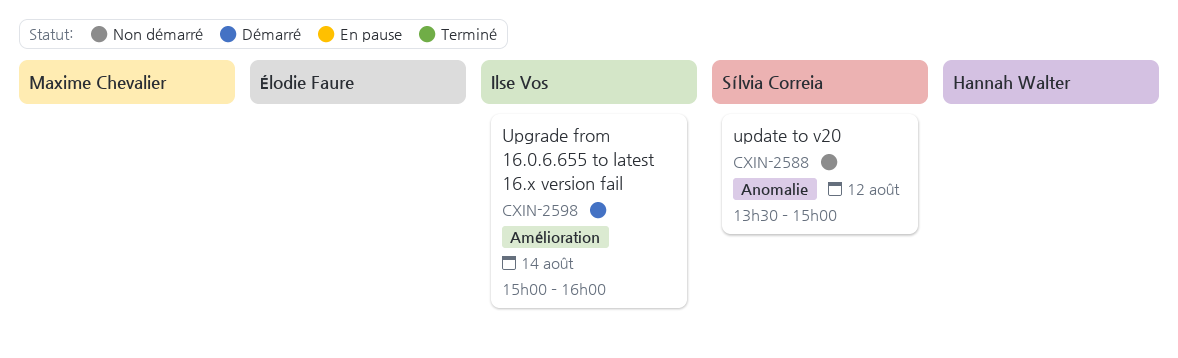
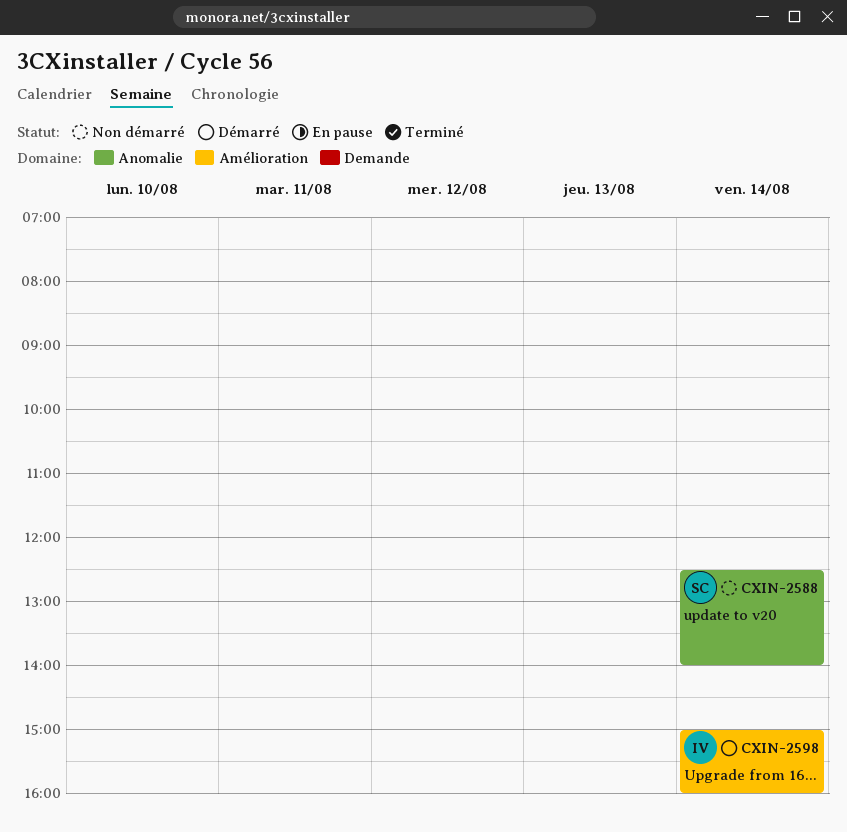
CXIN-2588, day: Aug 12 -> Aug 14
CXIN-2588, begins: 13:30 -> 12:30
CXIN-2588, ends: 15:00 -> 14:00

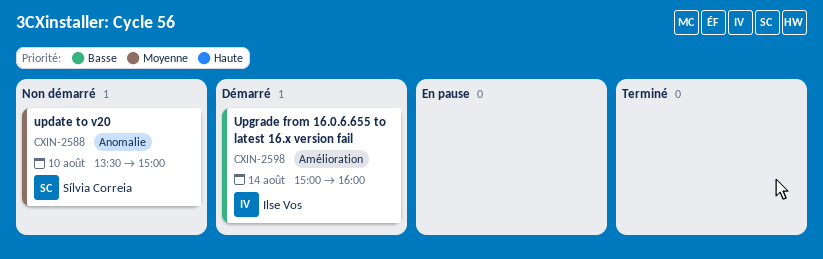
CXIN-2588, day: Aug 14 -> Aug 10
CXIN-2588, begins: 12:30 -> 13:30
CXIN-2588, ends: 14:00 -> 15:00

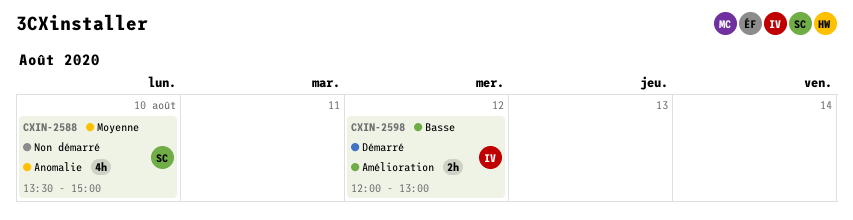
CXIN-2598, day: Aug 14 -> Aug 12
CXIN-2598, begins: 15:00 -> 12:00
CXIN-2598, ends: 16:00 -> 13:00

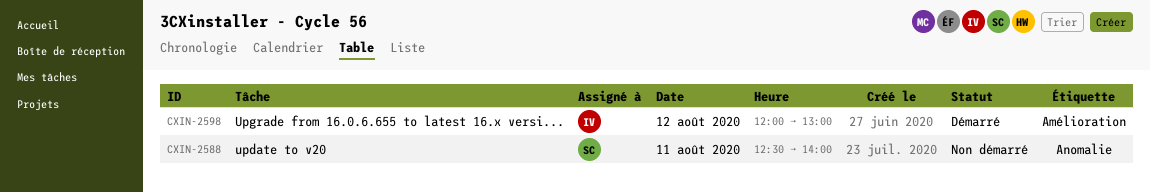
CXIN-2588, day: Aug 10 -> Aug 11
CXIN-2588, begins: 13:30 -> 12:30
CXIN-2588, ends: 15:00 -> 14:00

